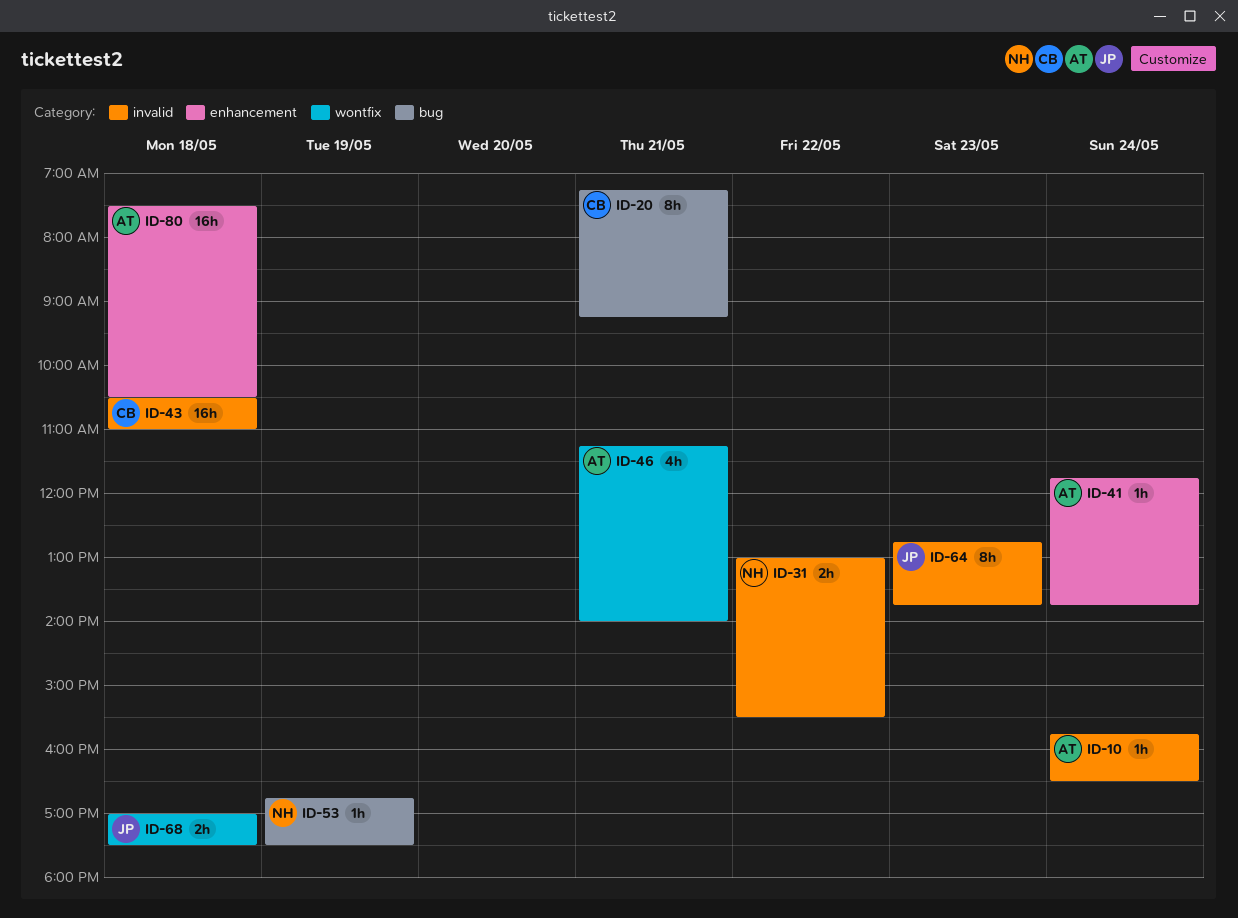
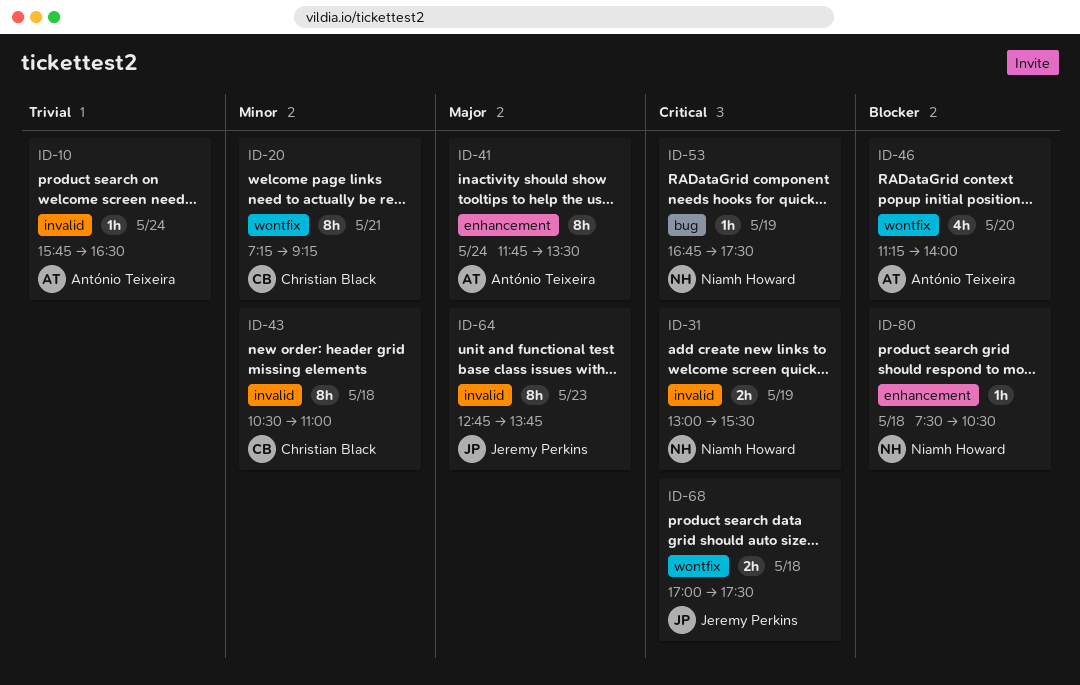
ID-20, label: bug -> wontfix
ID-31, day: May 22 -> May 19
ID-41, estimate: 1h -> 8h
ID-41, ends: 13:45 -> 13:30
ID-43, estimate: 16h -> 8h
ID-46, day: May 21 -> May 20
ID-80, owner: António Teixeira -> Niamh Howard
ID-80, estimate: 16h -> 1h

